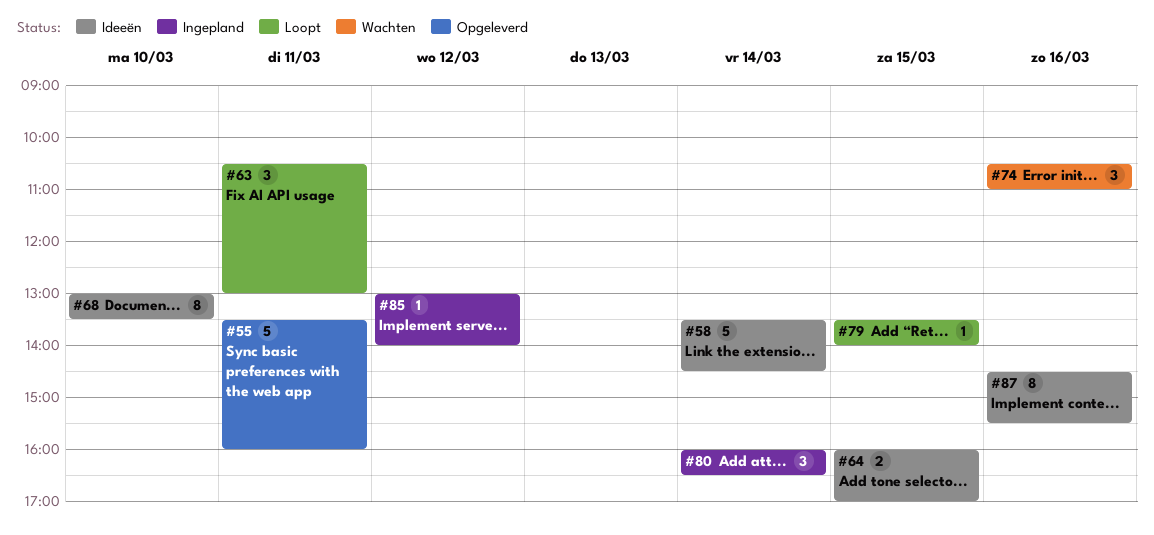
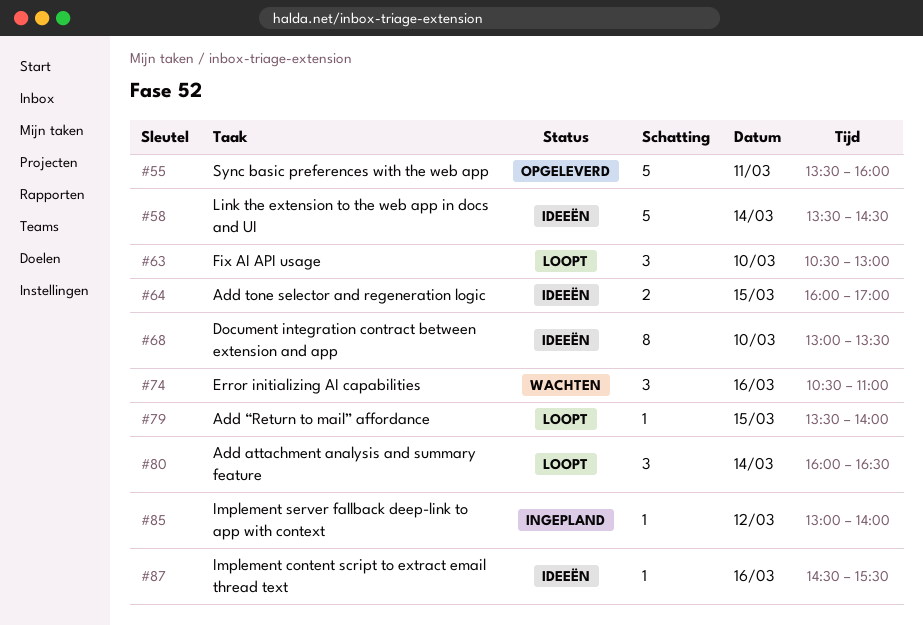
#63, day: Mar 11 -> Mar 10
#80, status: Ingepland -> Loopt
#87, estimate: 8 -> 1

